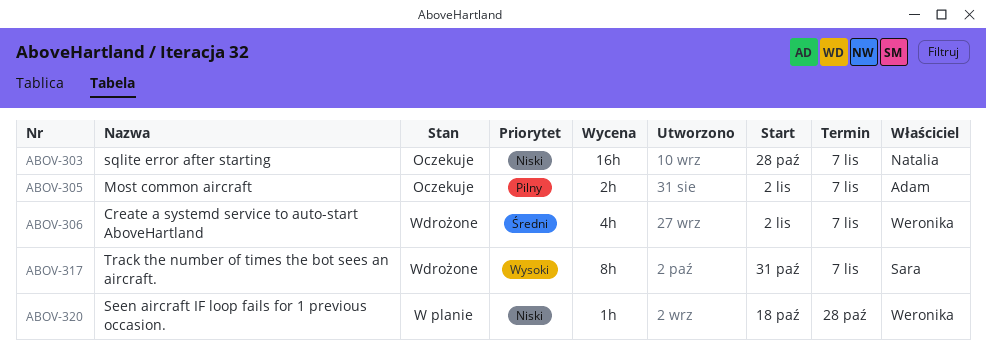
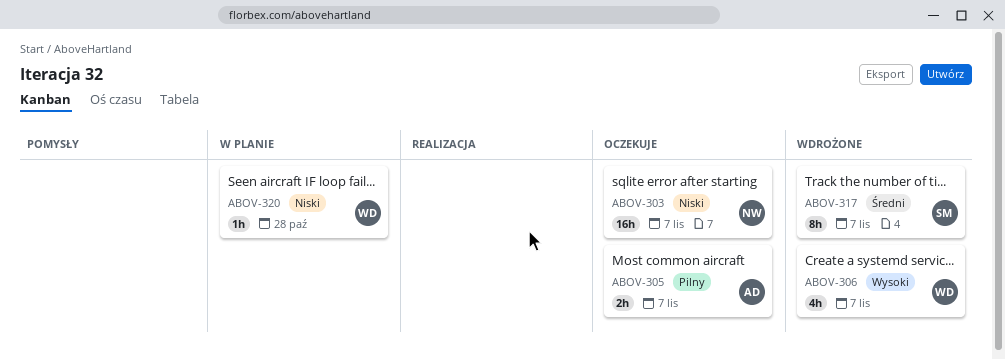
ABOV-306, priority: Średni -> Wysoki
ABOV-317, priority: Wysoki -> Średni

